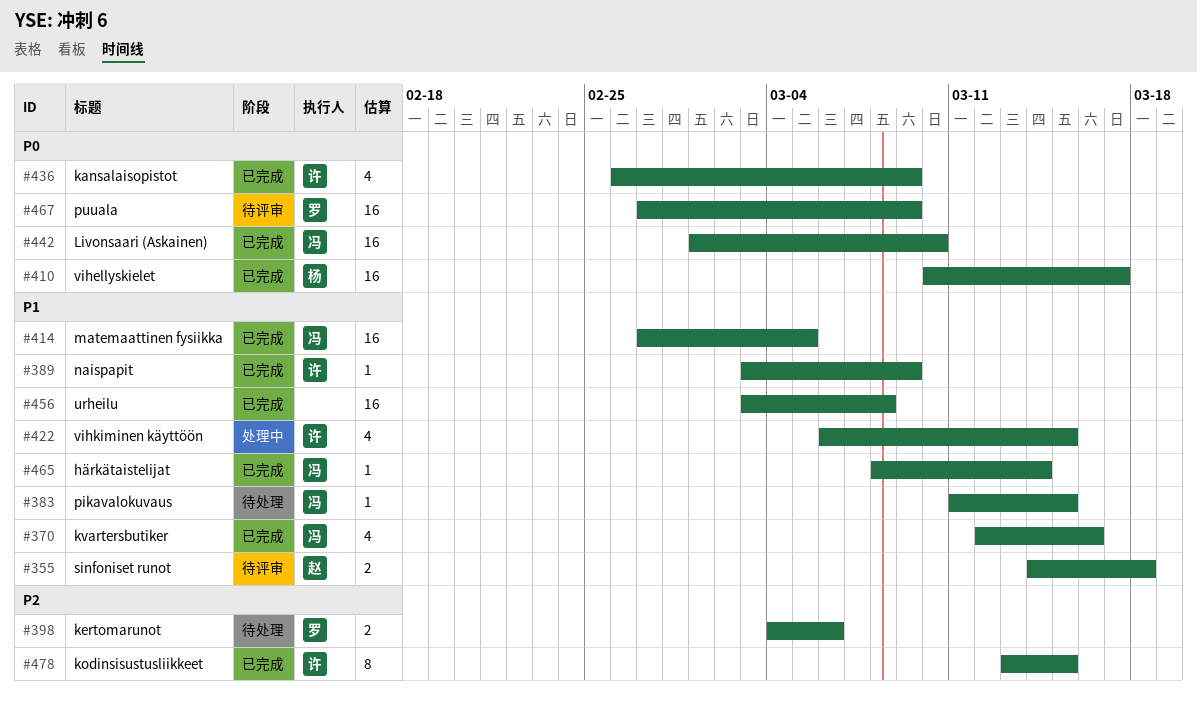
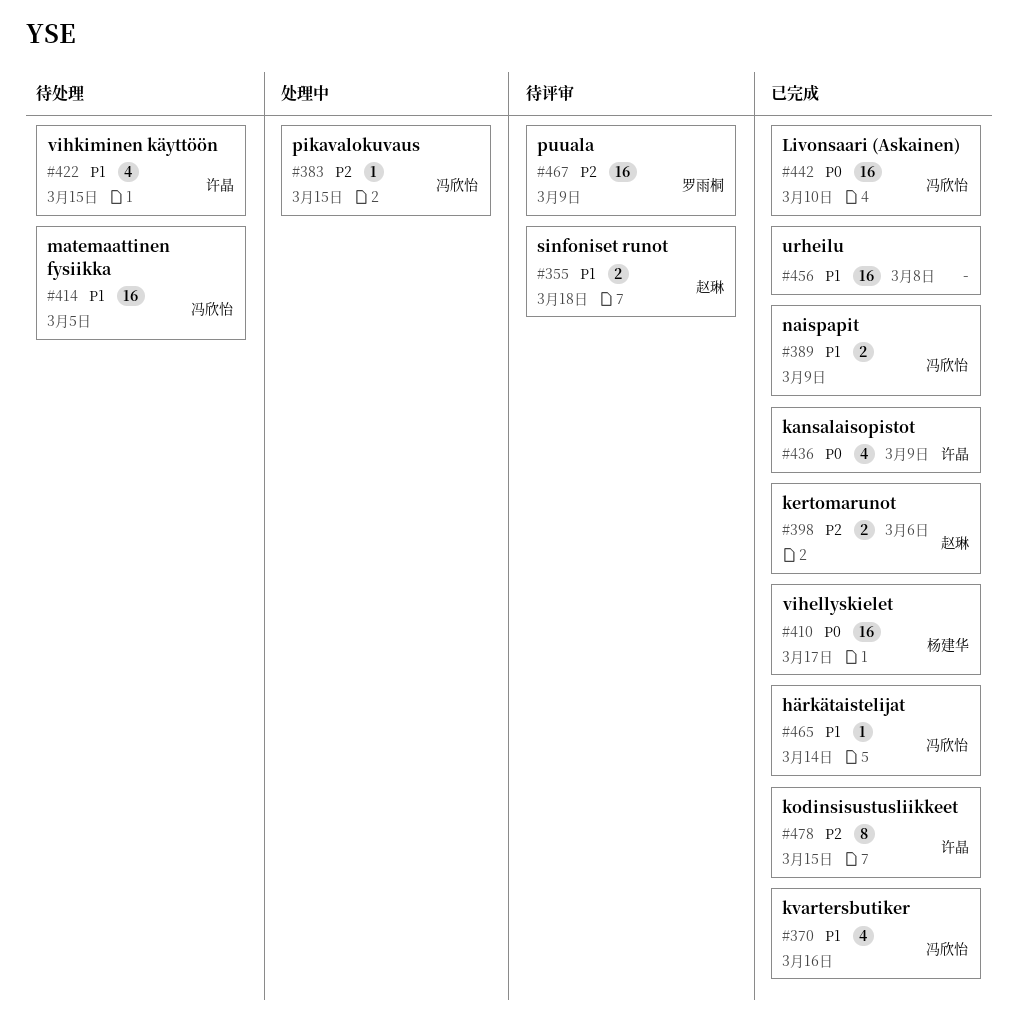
#383, status: 待处理 -> 处理中
#383, priority: P1 -> P2
#389, owner: 许晶 -> 冯欣怡
#389, estimate: 1 -> 2
#398, status: 待处理 -> 已完成
#398, owner: 罗雨桐 -> 赵琳
#414, status: 已完成 -> 待处理
#422, status: 处理中 -> 待处理
#467, priority: P0 -> P2

